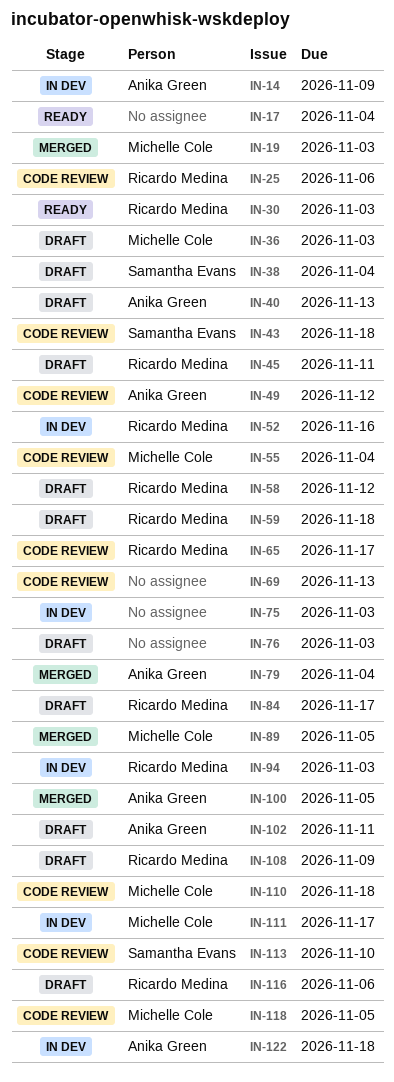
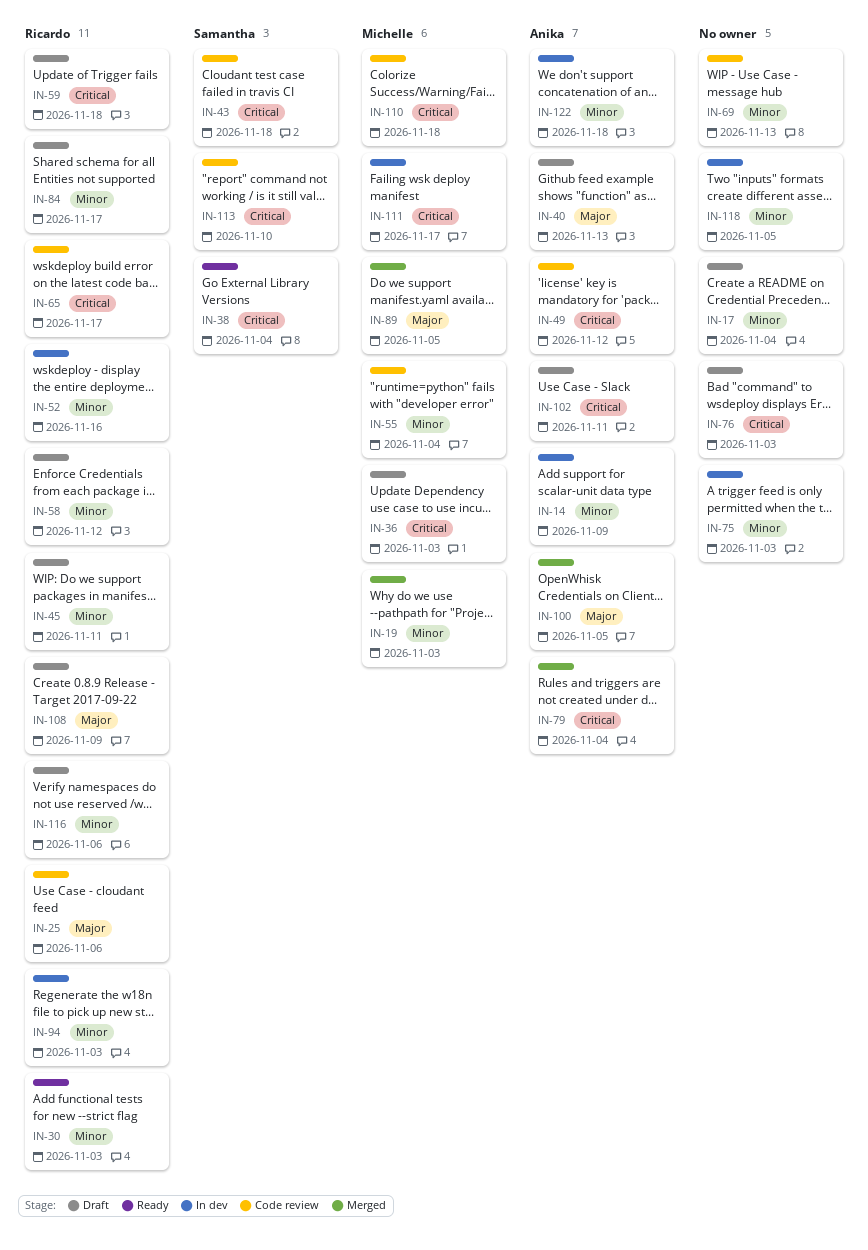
IN-17, status: Ready -> Draft
IN-38, status: Draft -> Ready
IN-118, status: Code review -> In dev
IN-118, owner: Michelle Cole -> none

